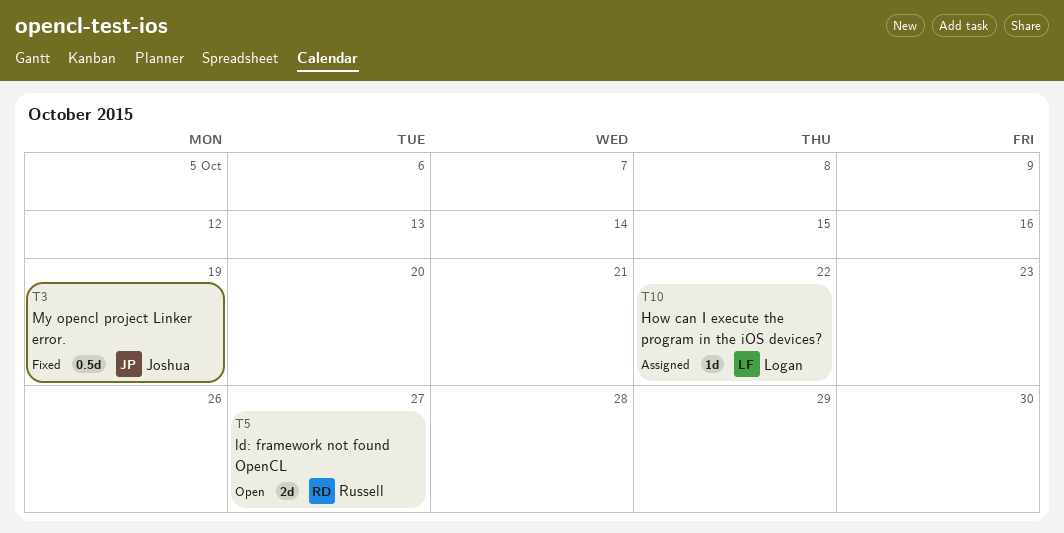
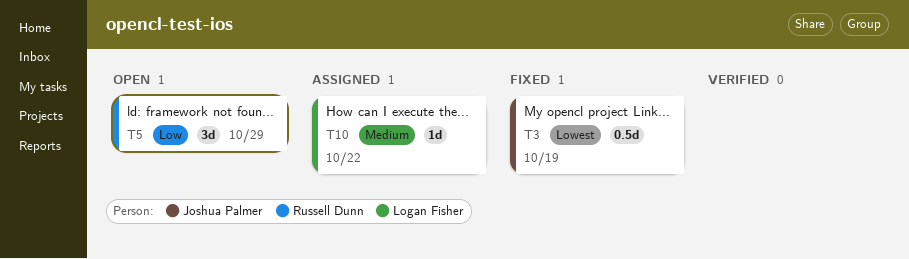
T5, estimate: 2d -> 3d
T5, due: Oct 27 -> Oct 29

